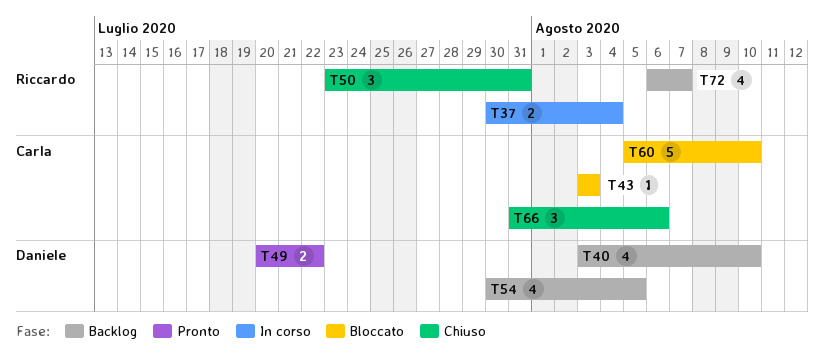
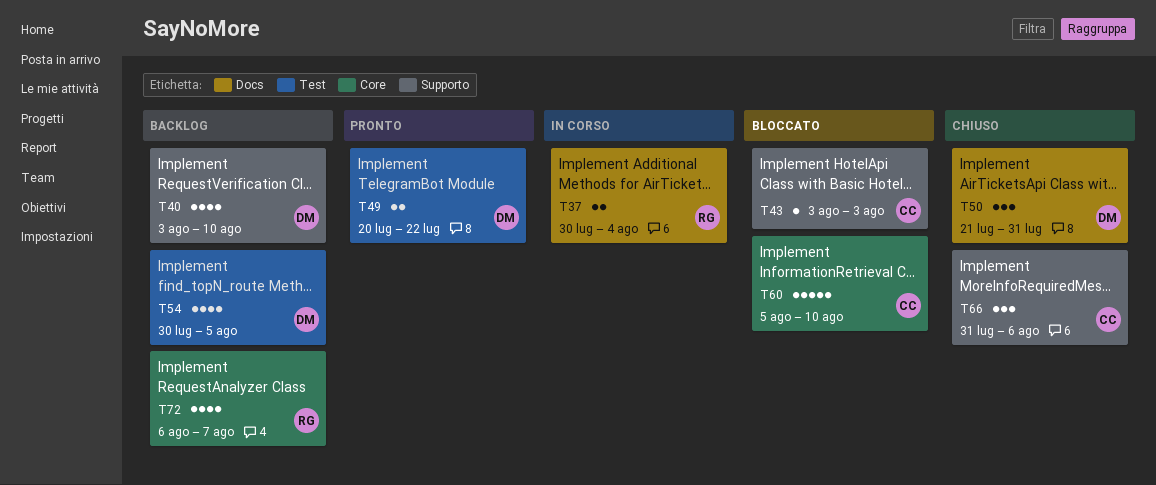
T50, owner: Riccardo -> Daniele
T50, start: Jul 23 -> Jul 21

